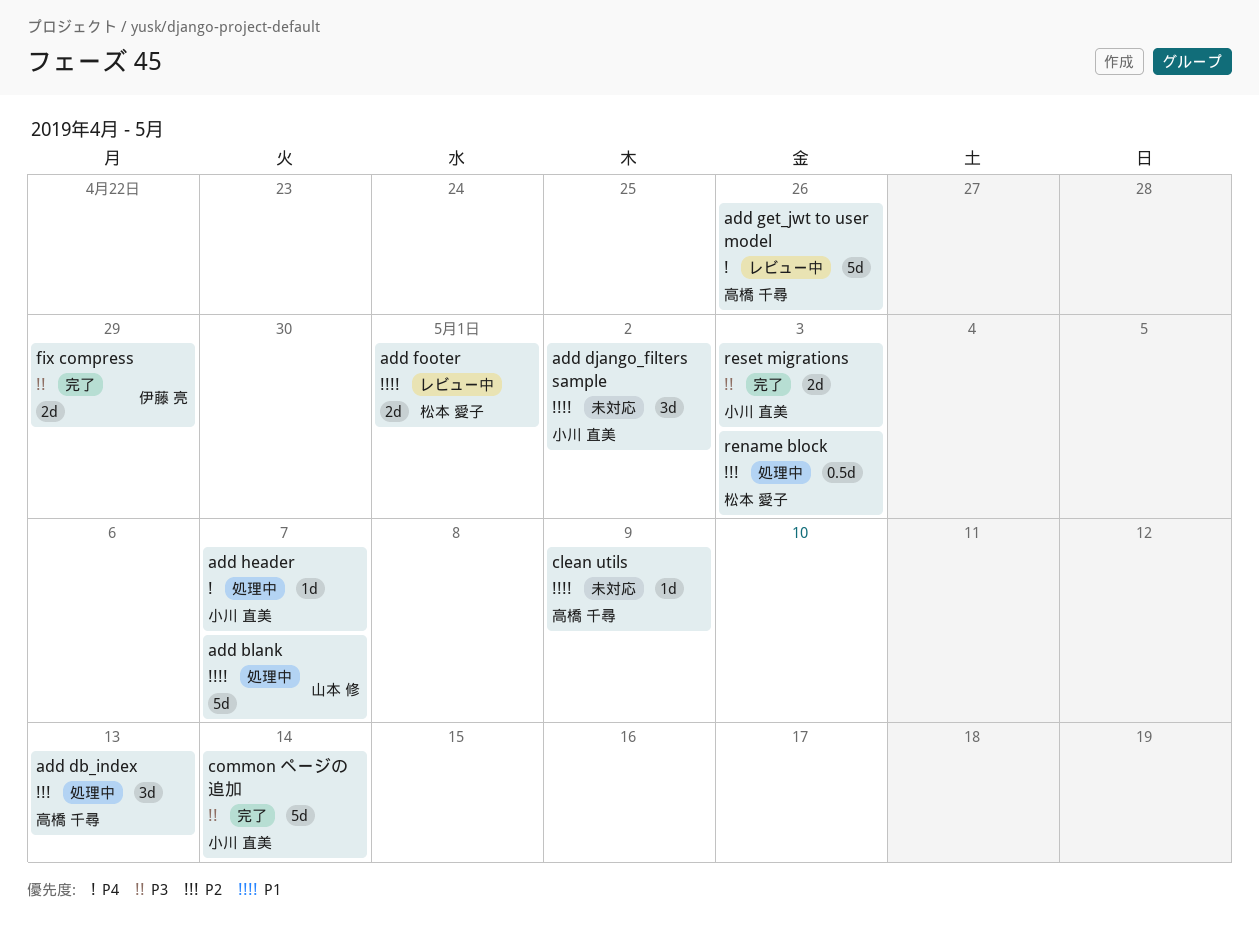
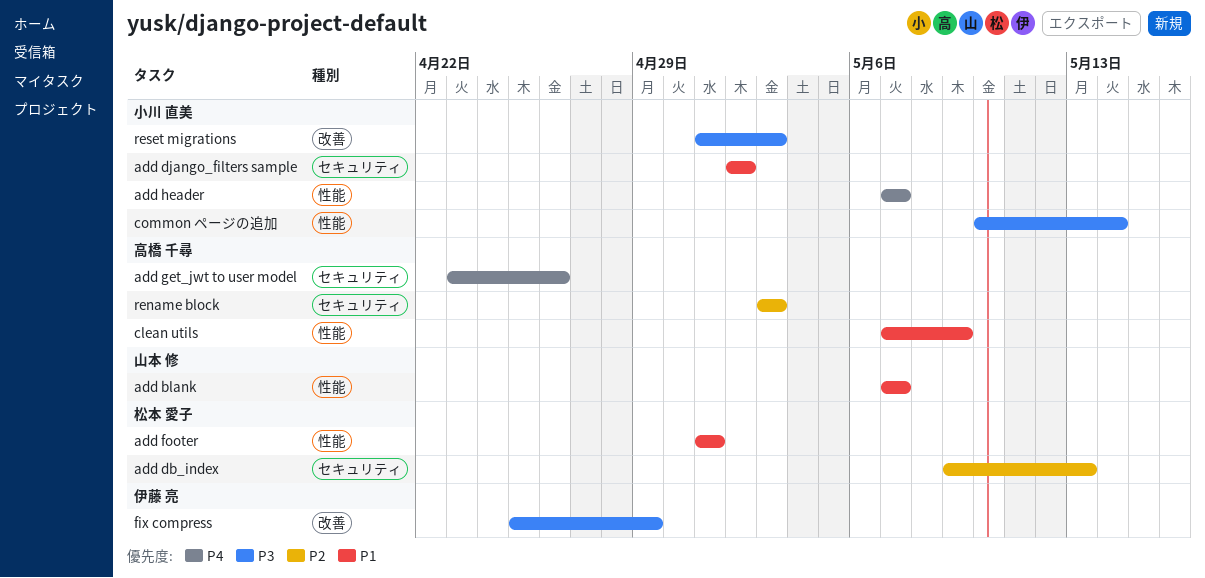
add db_index, owner: 高橋 千尋 -> 松本 愛子
rename block, owner: 松本 愛子 -> 高橋 千尋

